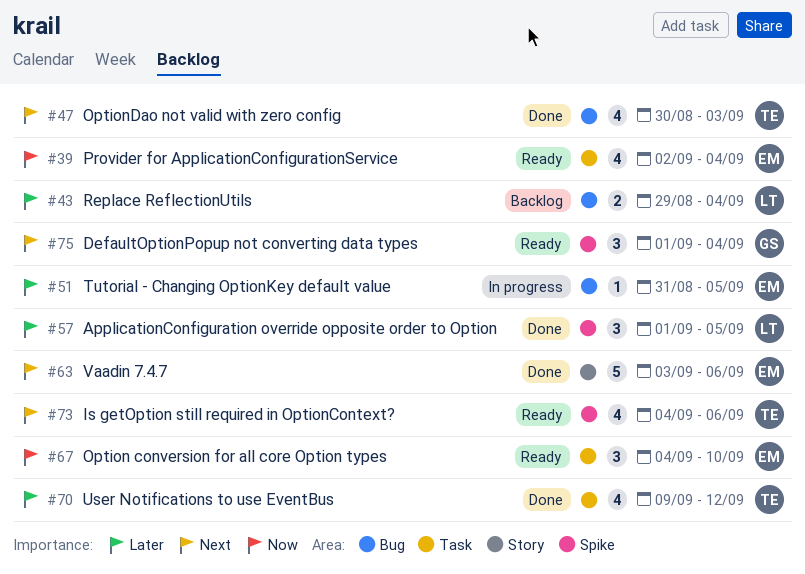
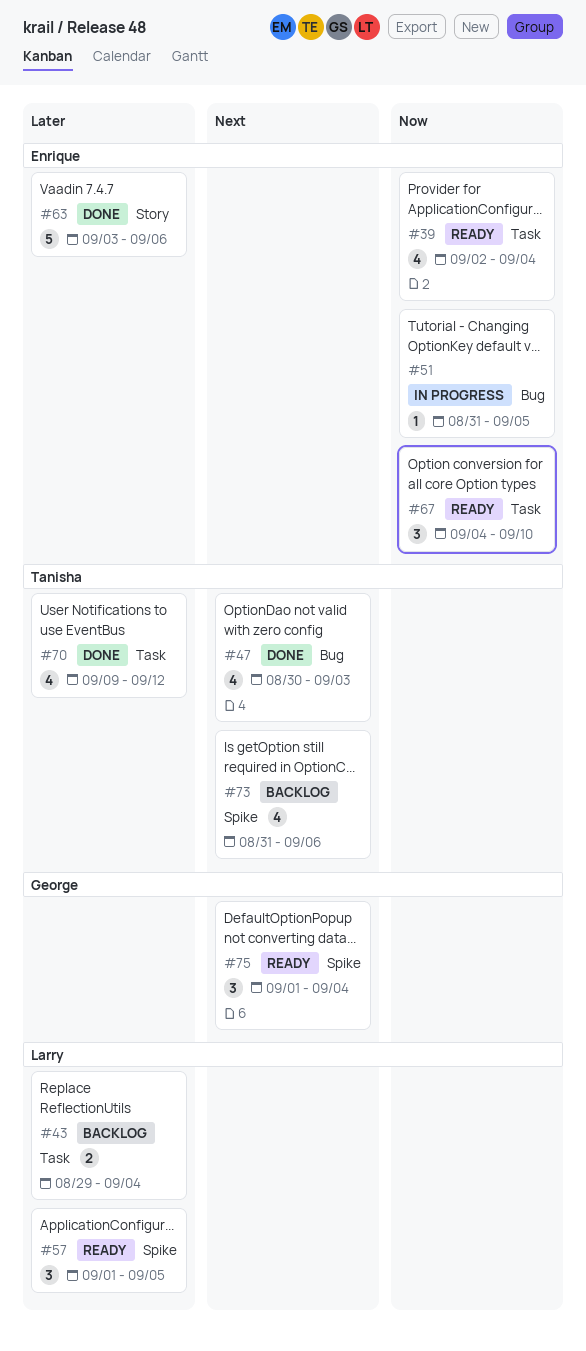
#43, label: Bug -> Task
#51, priority: Later -> Now
#57, status: Done -> Ready
#63, priority: Next -> Later
#73, status: Ready -> Backlog
#73, start: Sep 4 -> Aug 31

